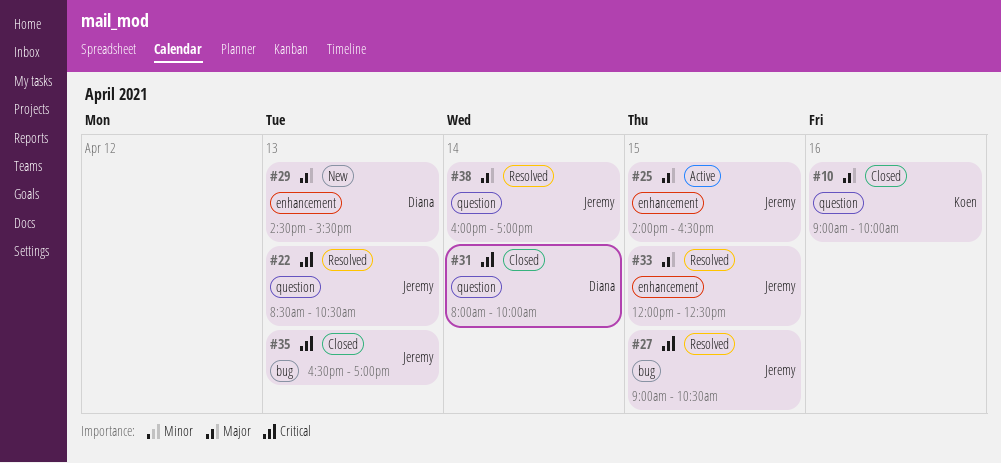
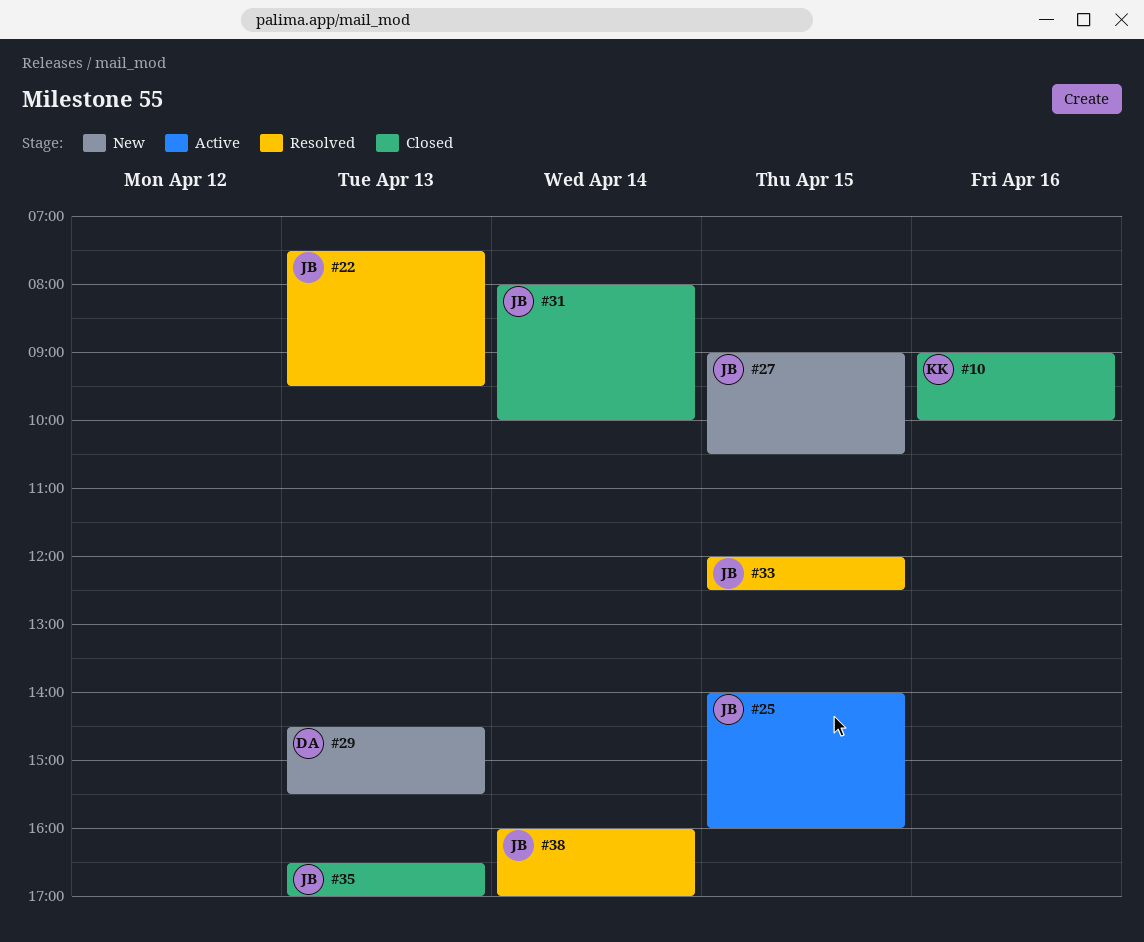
#22, begins: 08:30 -> 07:30
#22, ends: 10:30 -> 09:30
#25, ends: 16:30 -> 16:00
#27, status: Resolved -> New
#31, owner: Diana -> Jeremy

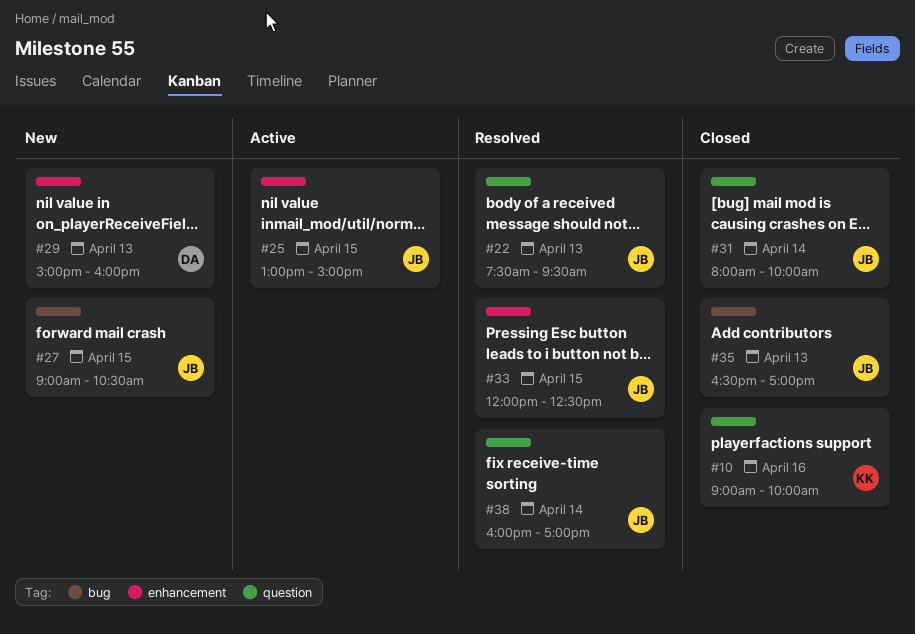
#25, begins: 14:00 -> 13:00
#25, ends: 16:00 -> 15:00
#29, begins: 14:30 -> 15:00
#29, ends: 15:30 -> 16:00

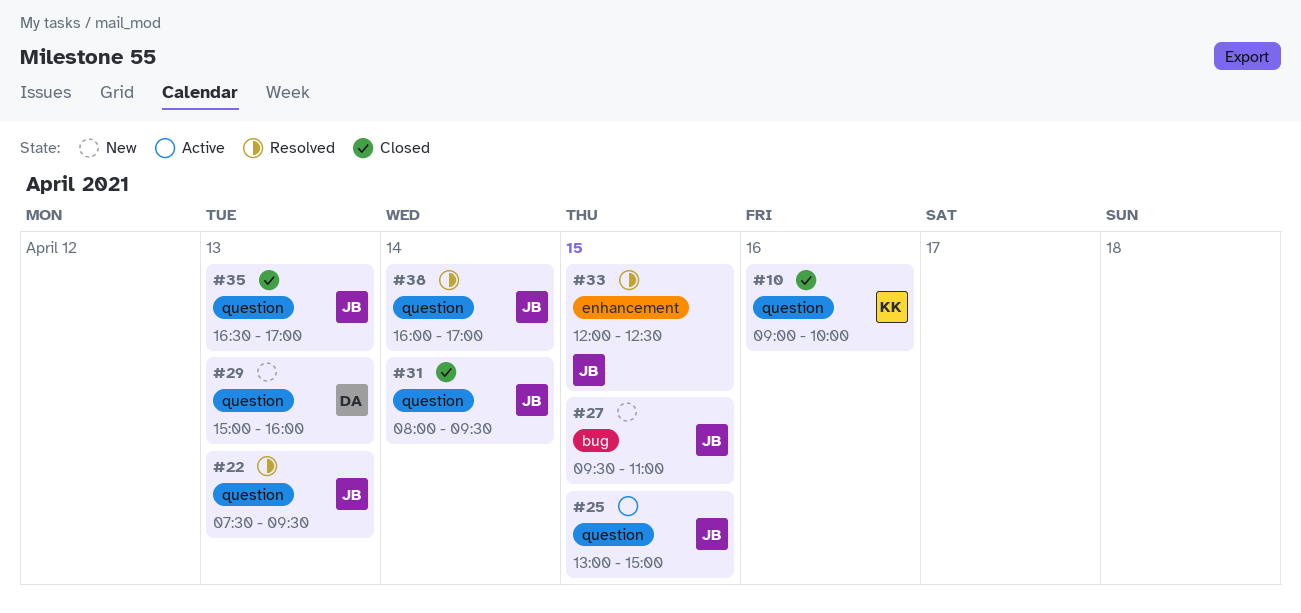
#25, label: enhancement -> question
#27, begins: 09:00 -> 09:30
#27, ends: 10:30 -> 11:00
#29, label: enhancement -> question
#31, ends: 10:00 -> 09:30
#35, label: bug -> question

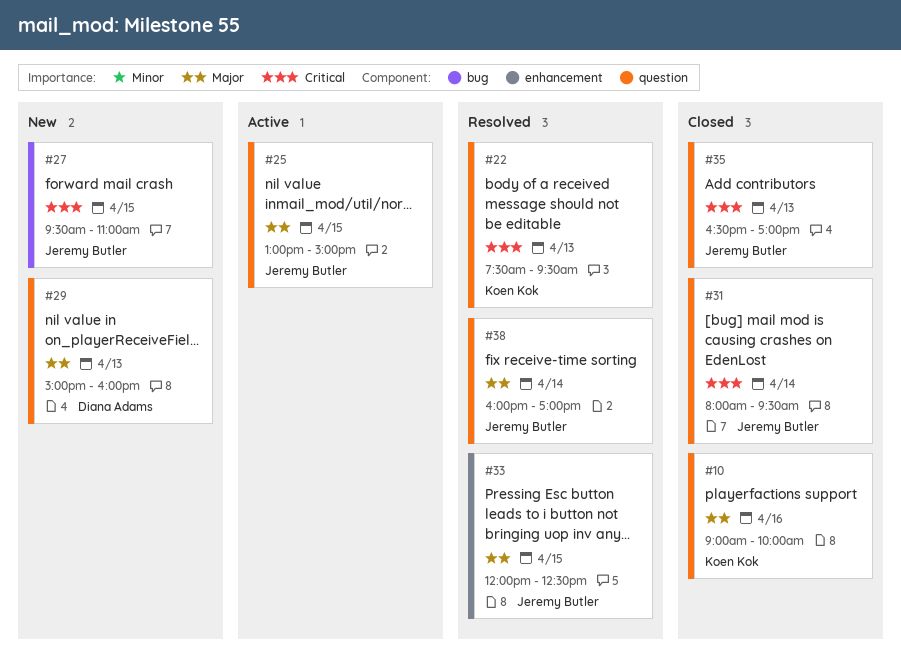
#22, owner: Jeremy Butler -> Koen Kok

